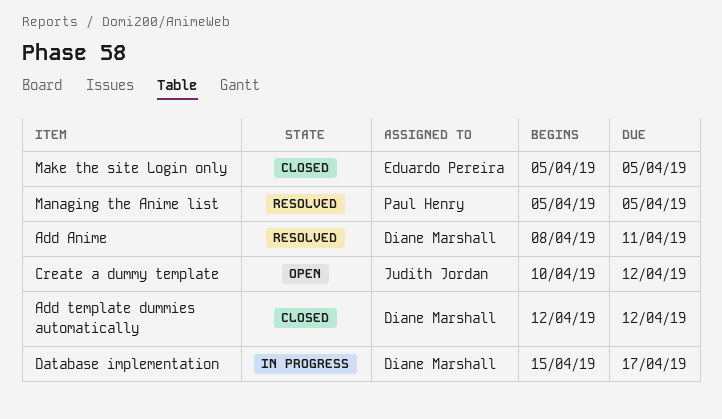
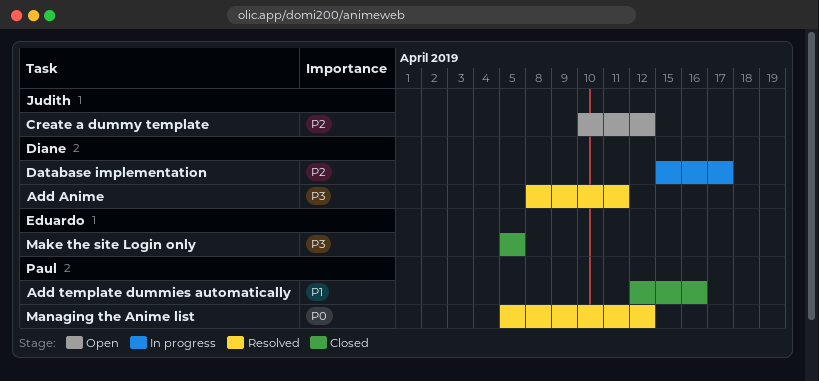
Add template dummies automatically, owner: Diane Marshall -> Paul Henry
Add template dummies automatically, due: Apr 12 -> Apr 16
Managing the Anime list, due: Apr 5 -> Apr 12

